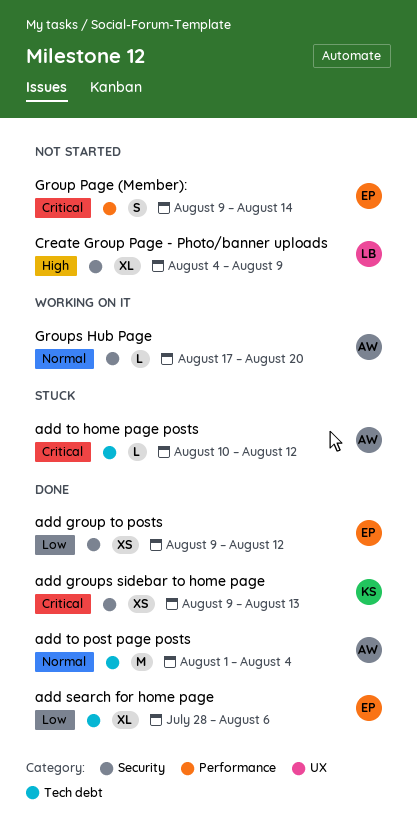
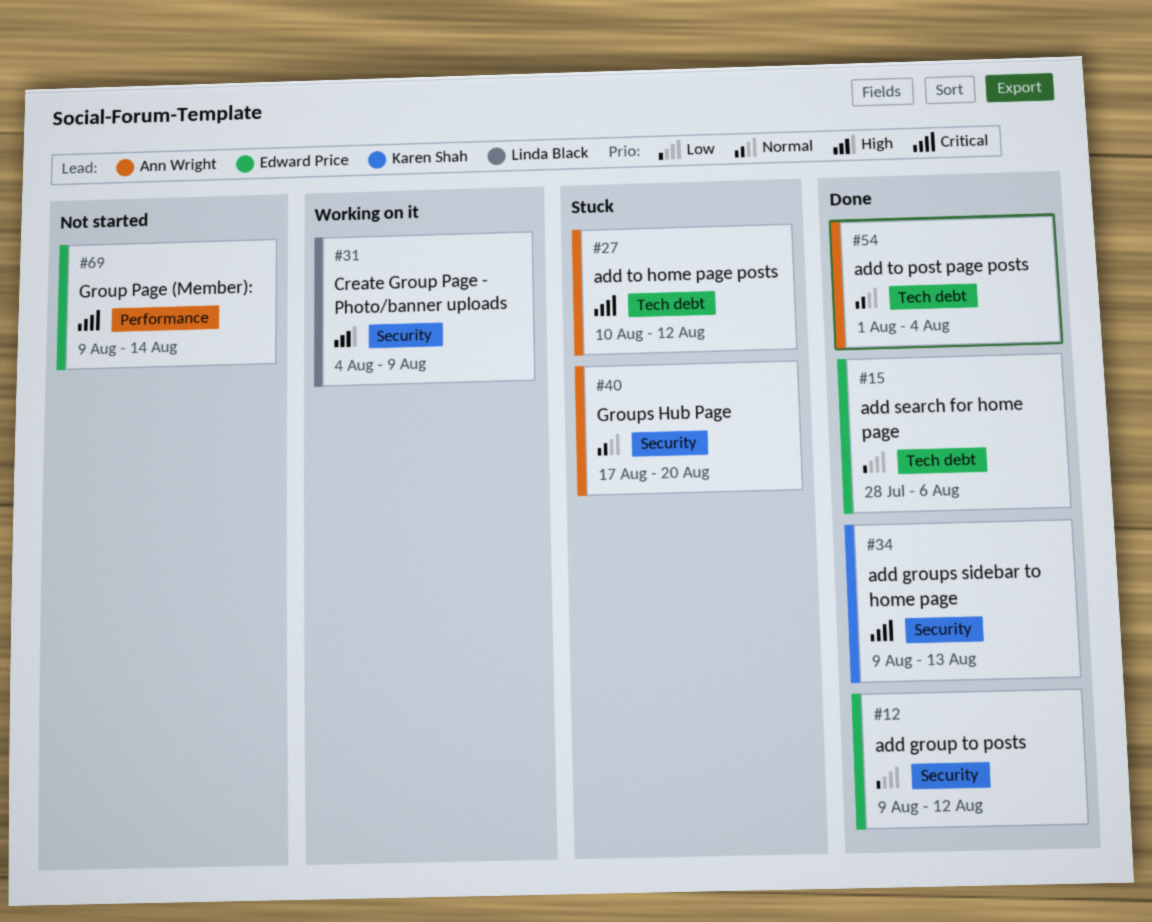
Create Group Page - Photo/banner uploads, status: Not started -> Working on it
Groups Hub Page, status: Working on it -> Stuck

